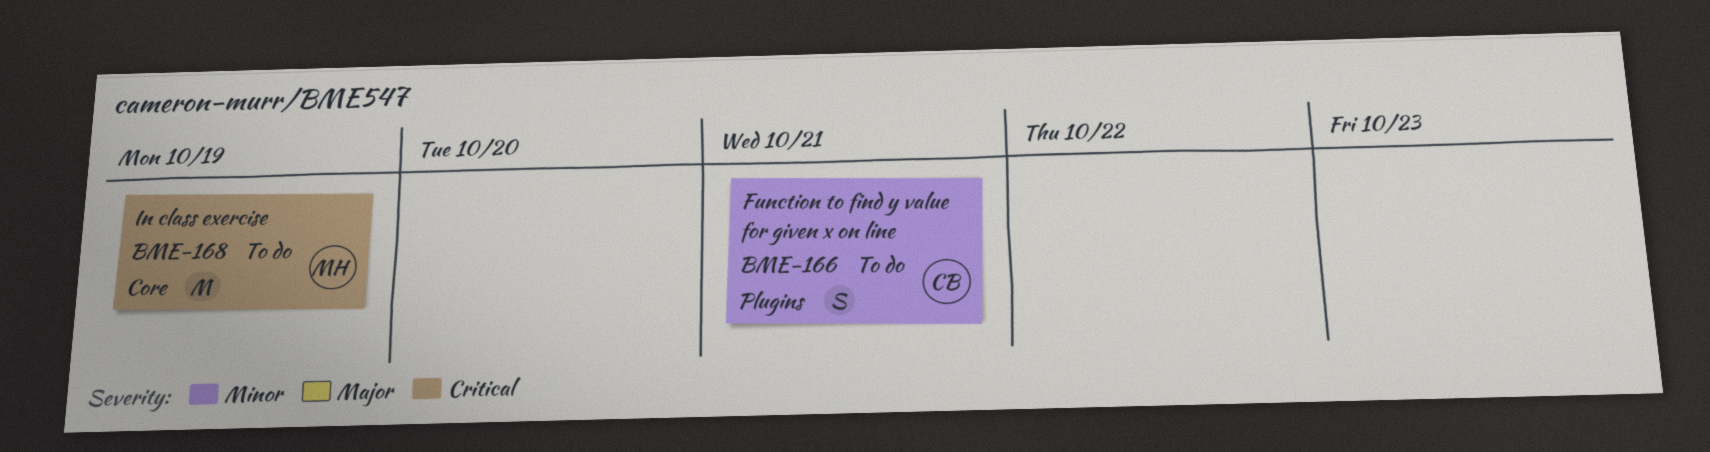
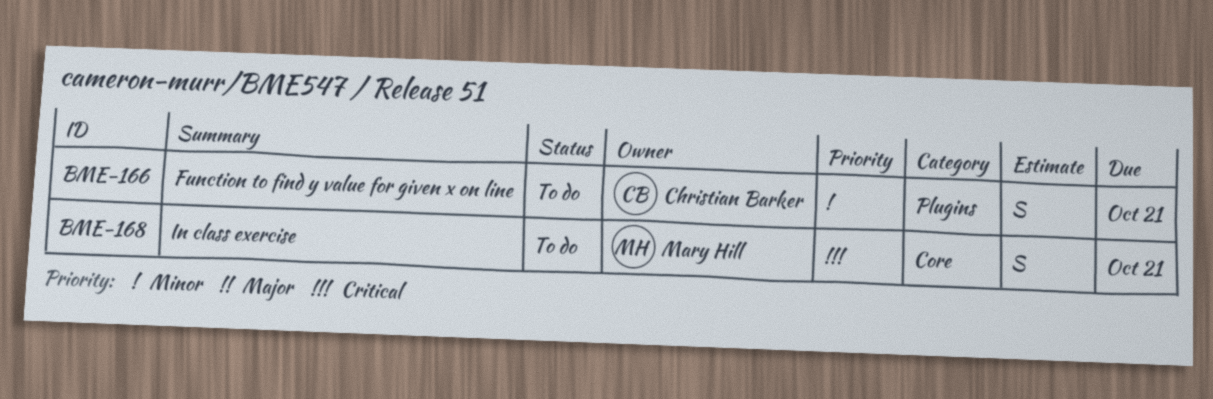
BME-168, estimate: M -> S
BME-168, due: Oct 19 -> Oct 21

